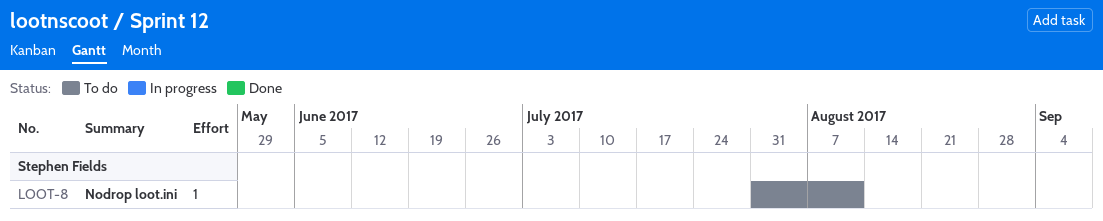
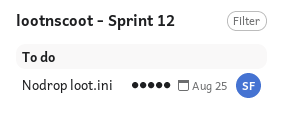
Nodrop loot.ini, estimate: 1 -> 5
Nodrop loot.ini, due: Aug 11 -> Aug 25

